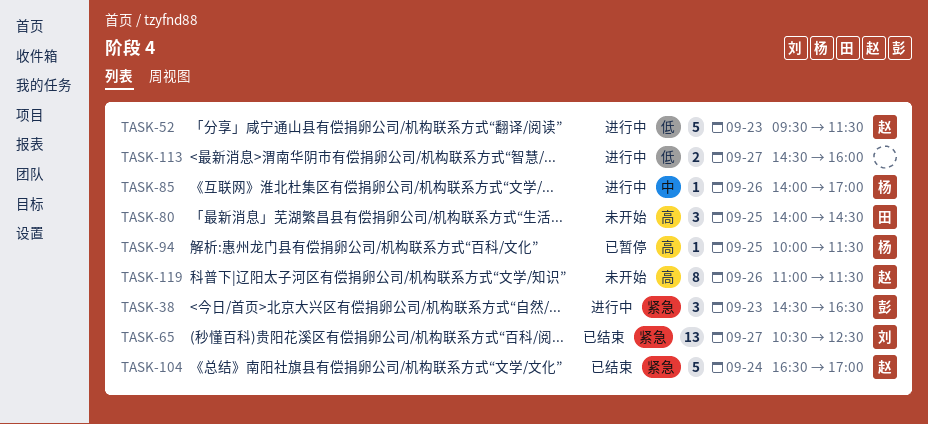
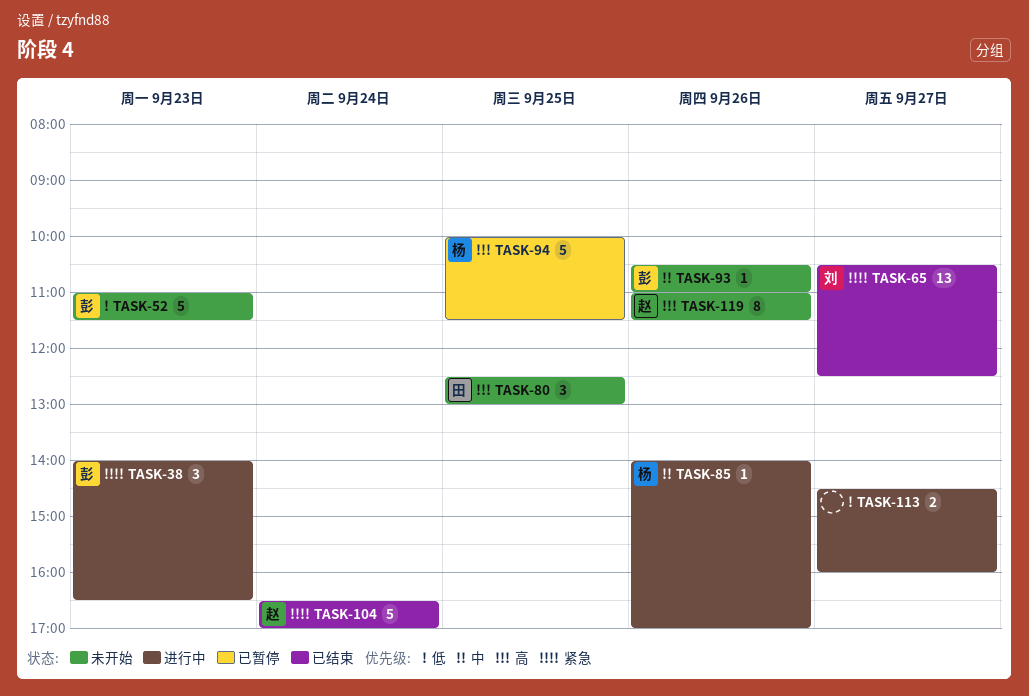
TASK-38, begins: 14:30 -> 14:00
TASK-52, status: 进行中 -> 未开始
TASK-52, owner: 赵 -> 彭
TASK-52, begins: 09:30 -> 11:00
TASK-80, begins: 14:00 -> 12:30
TASK-80, ends: 14:30 -> 13:00
TASK-93: none -> present
TASK-94, estimate: 1 -> 5

